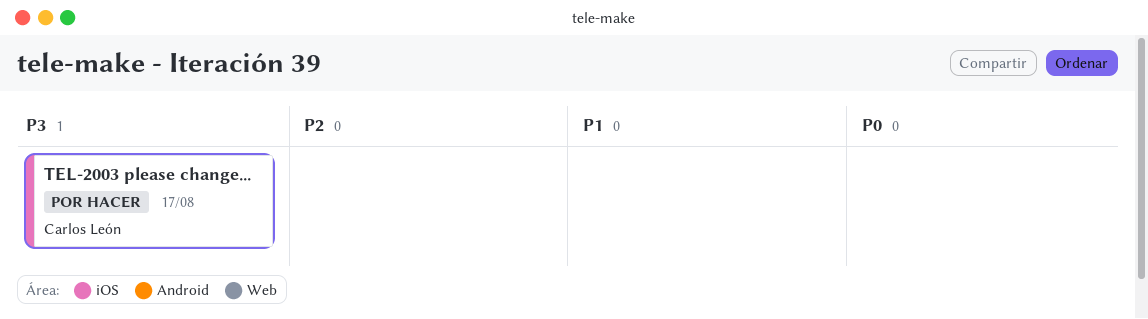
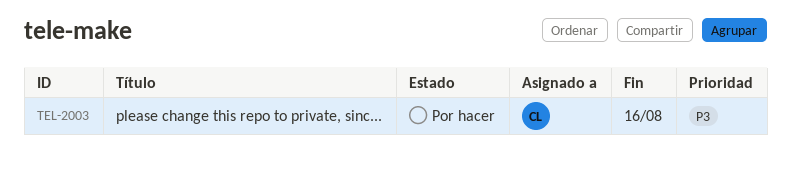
TEL-2003, due: Aug 17 -> Aug 16

